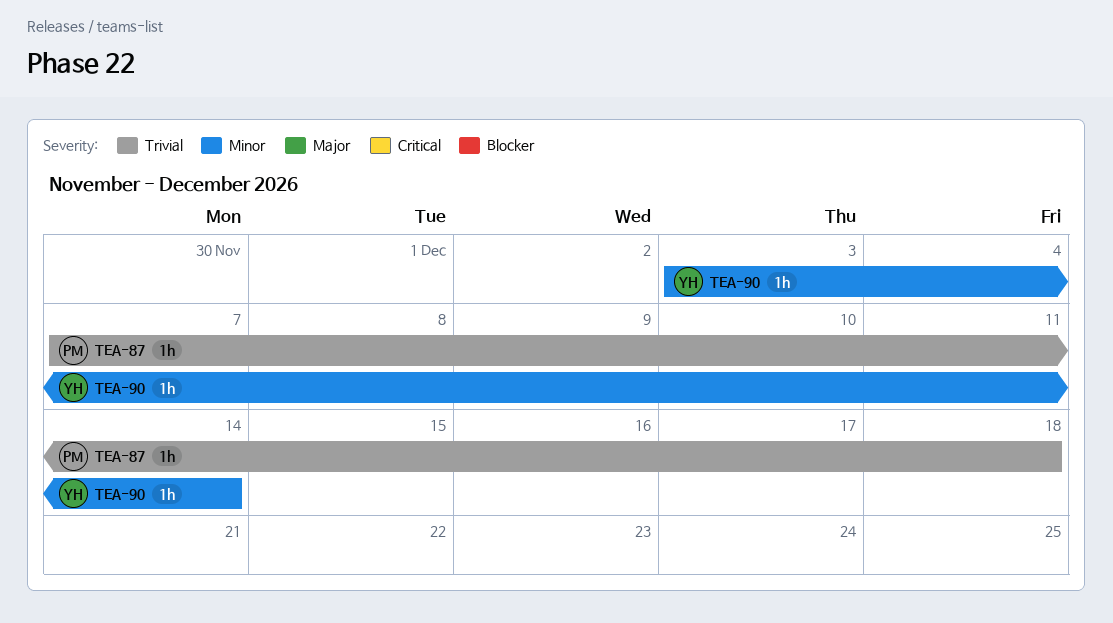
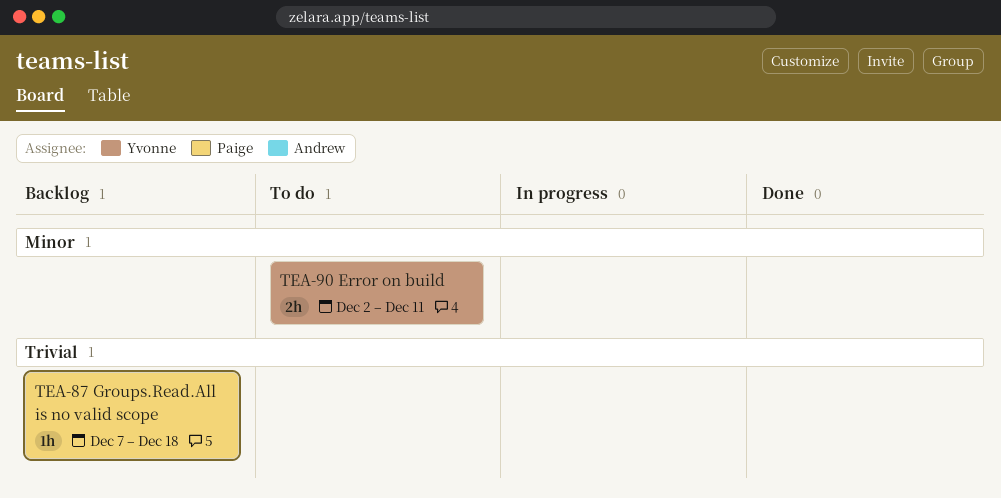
TEA-90, estimate: 1h -> 2h
TEA-90, start: Dec 3 -> Dec 2
TEA-90, due: Dec 14 -> Dec 11

